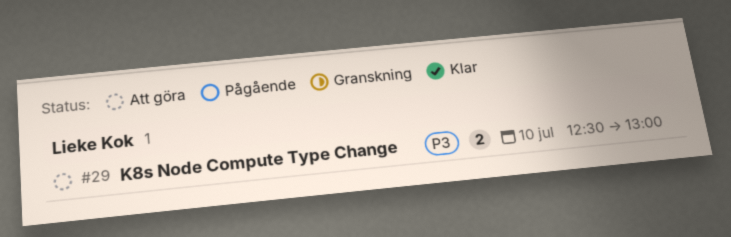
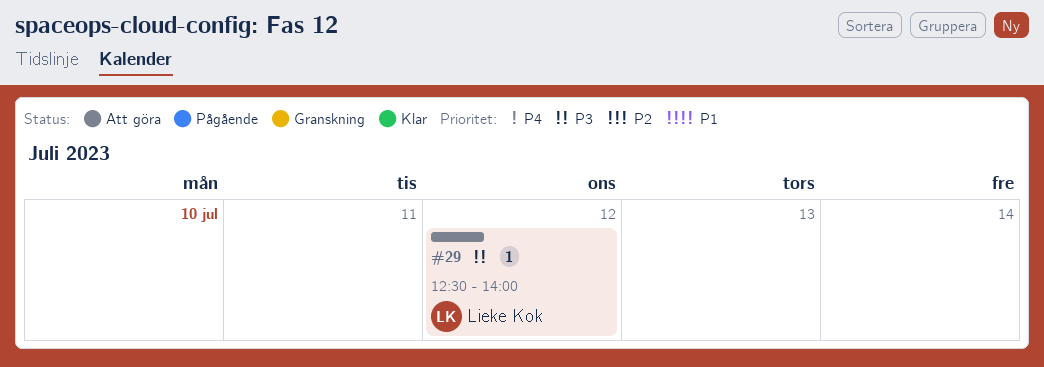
#29, estimate: 2 -> 1
#29, day: Jul 10 -> Jul 12
#29, ends: 13:00 -> 14:00

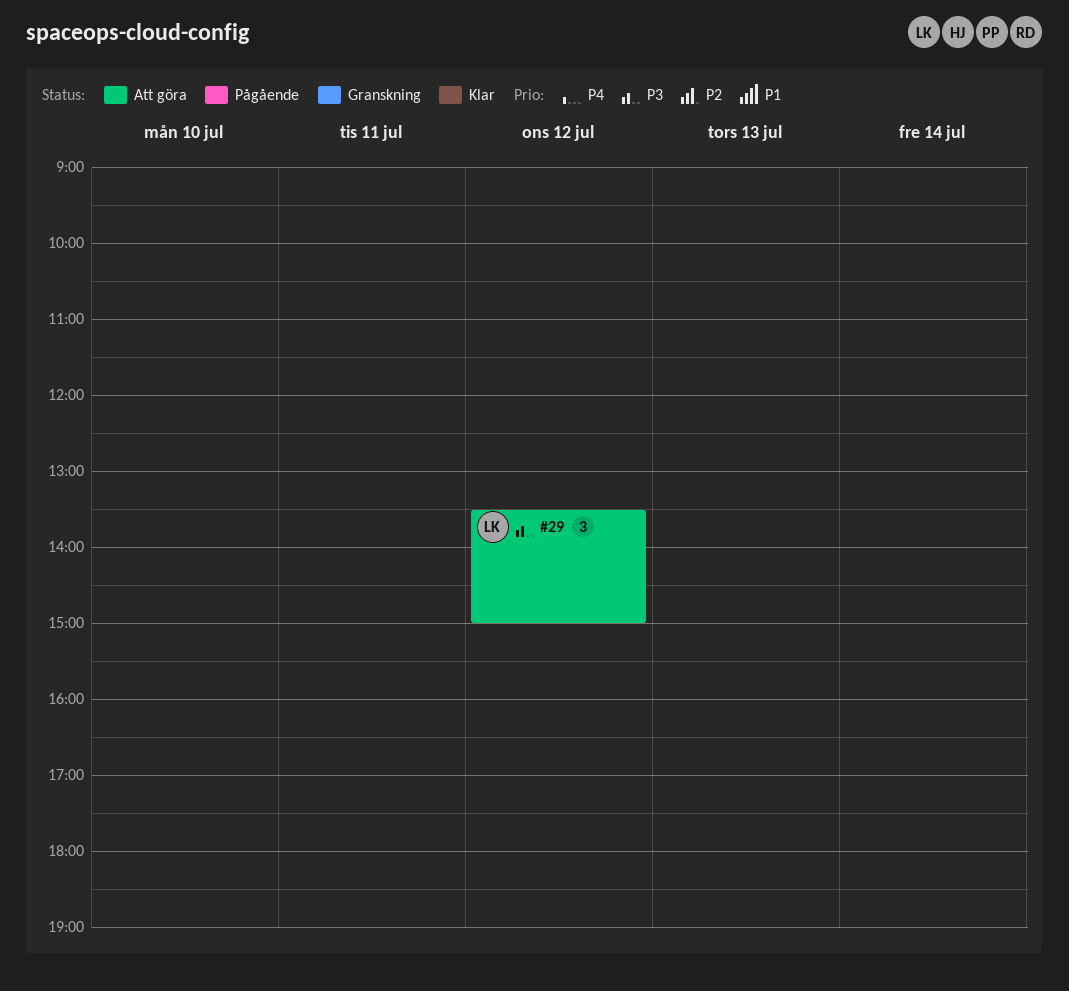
#29, estimate: 1 -> 3
#29, begins: 12:30 -> 13:30
#29, ends: 14:00 -> 15:00

